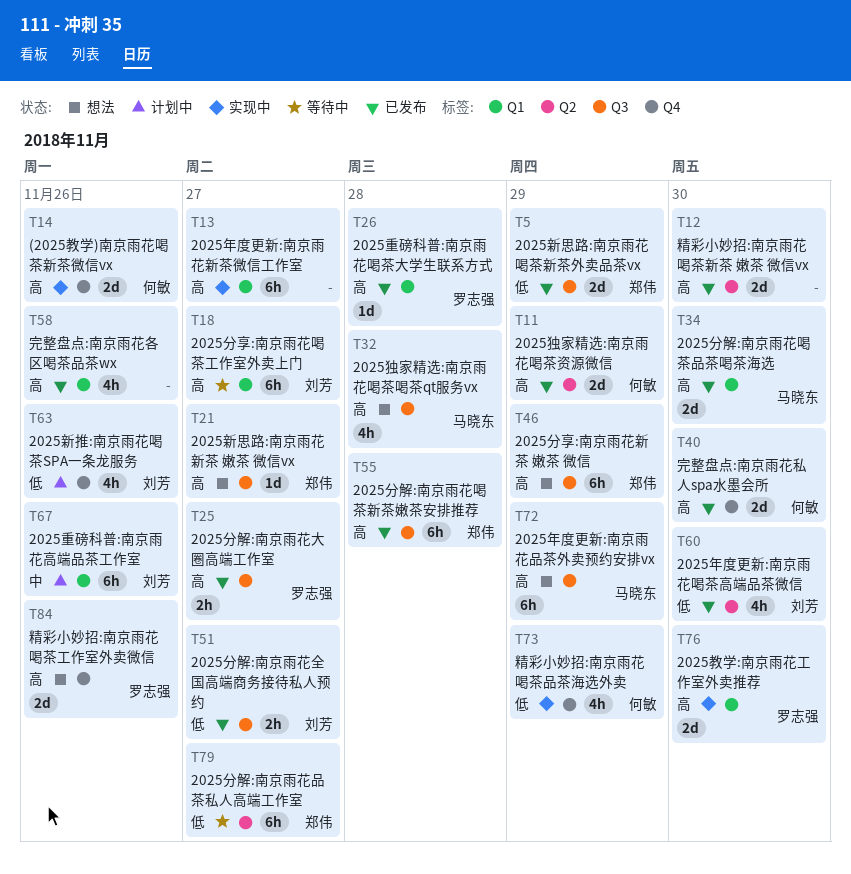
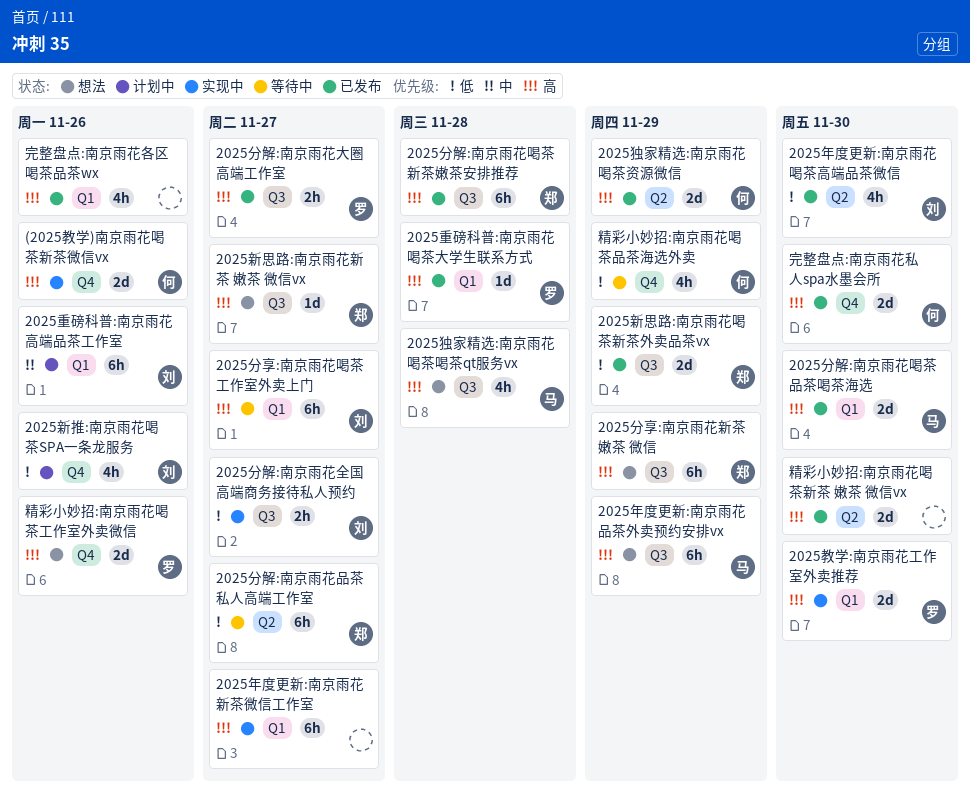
2025分解:南京雨花全国高端商务接待私人预约, status: 已发布 -> 实现中
精彩小妙招:南京雨花喝茶品茶海选外卖, status: 实现中 -> 等待中

